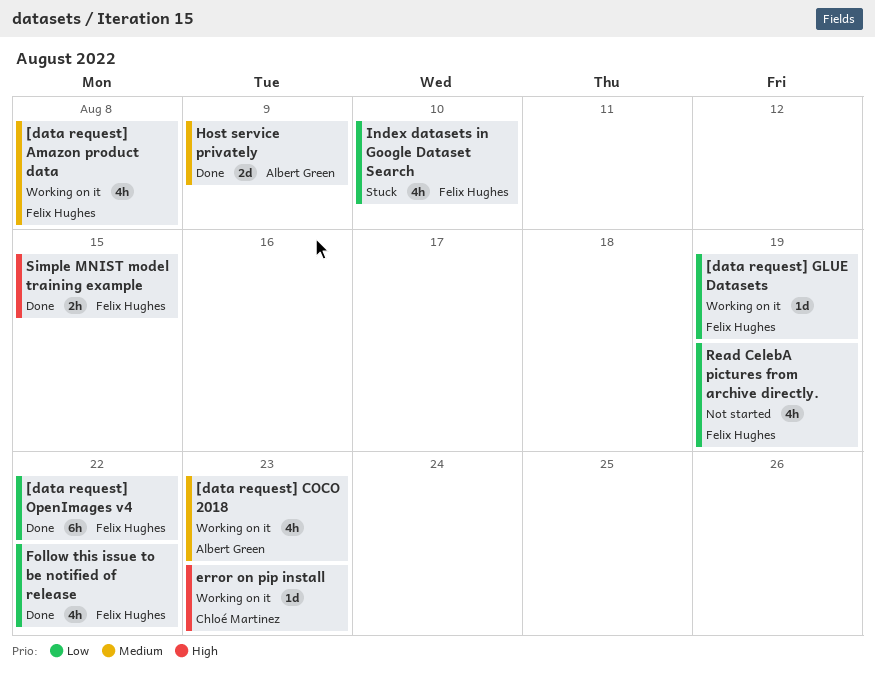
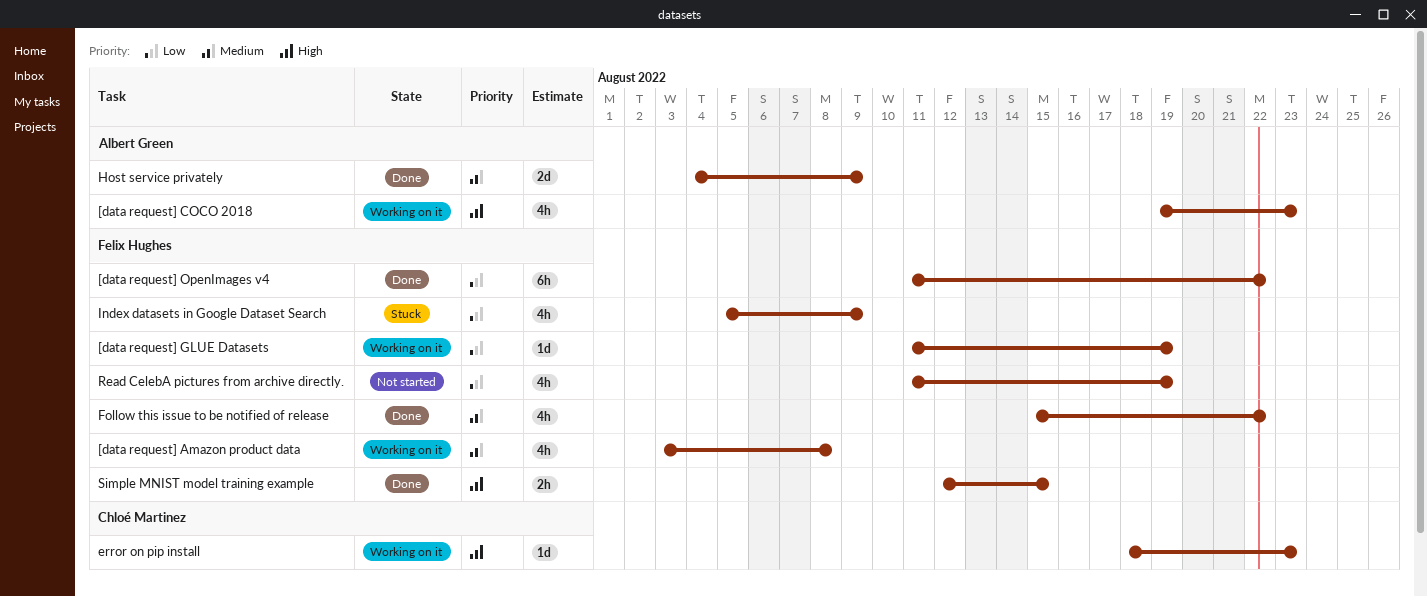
[data request] COCO 2018, priority: Medium -> High
Follow this issue to be notified of release, priority: Low -> Medium
Index datasets in Google Dataset Search, due: Aug 10 -> Aug 9

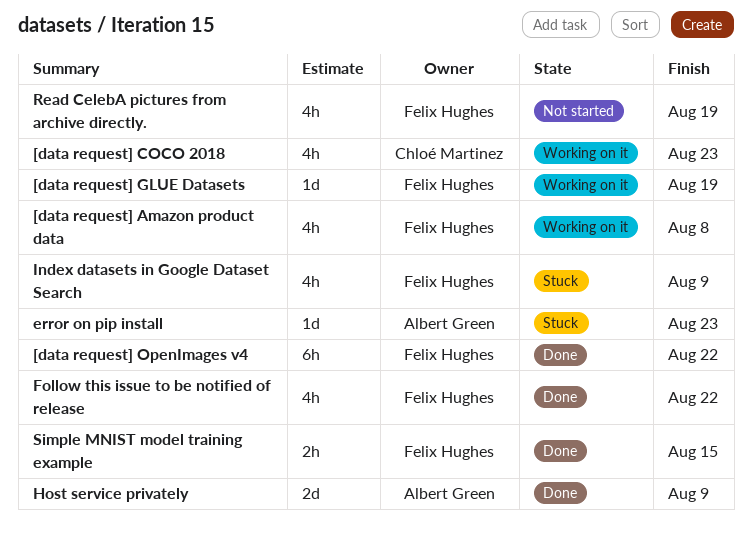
[data request] COCO 2018, owner: Albert Green -> Chloé Martinez
error on pip install, status: Working on it -> Stuck
error on pip install, owner: Chloé Martinez -> Albert Green

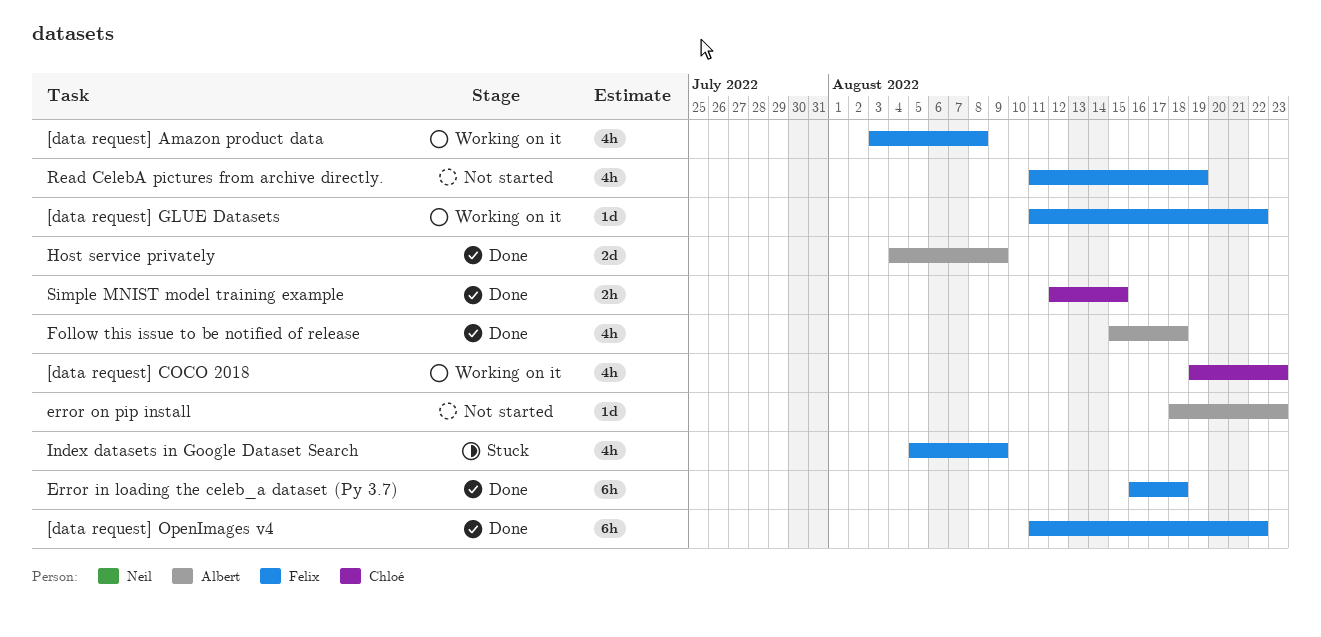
[data request] GLUE Datasets, due: Aug 19 -> Aug 22
Error in loading the celeb_a dataset (Py 3.7): none -> present
error on pip install, status: Stuck -> Not started
Follow this issue to be notified of release, owner: Felix Hughes -> Albert Green
Follow this issue to be notified of release, due: Aug 22 -> Aug 18
Simple MNIST model training example, owner: Felix Hughes -> Chloé Martinez

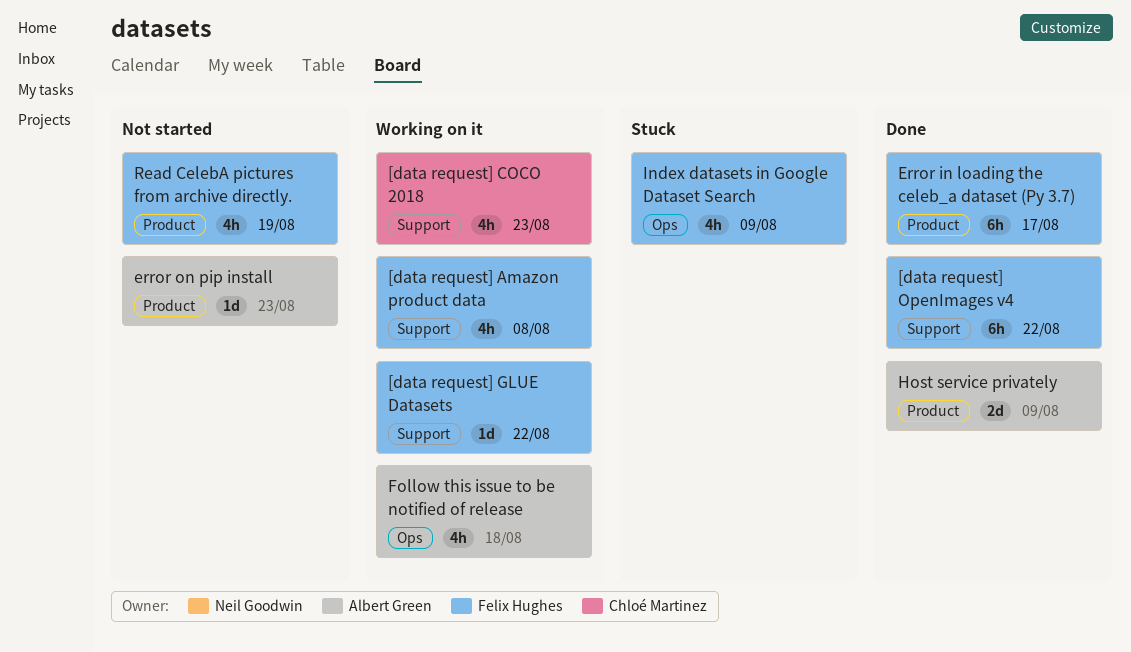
Error in loading the celeb_a dataset (Py 3.7), due: Aug 18 -> Aug 17
Follow this issue to be notified of release, status: Done -> Working on it
Simple MNIST model training example: present -> none

